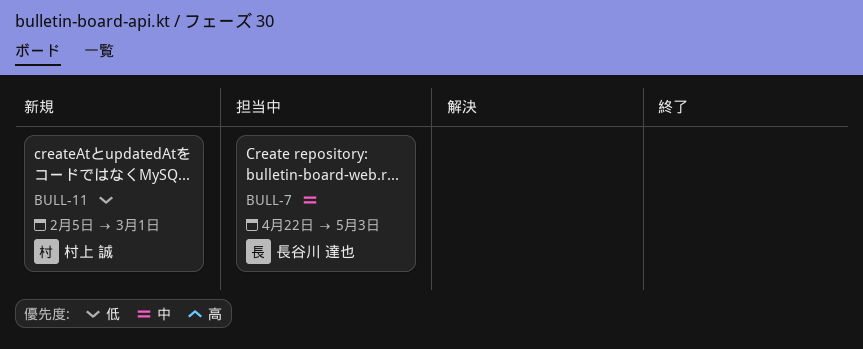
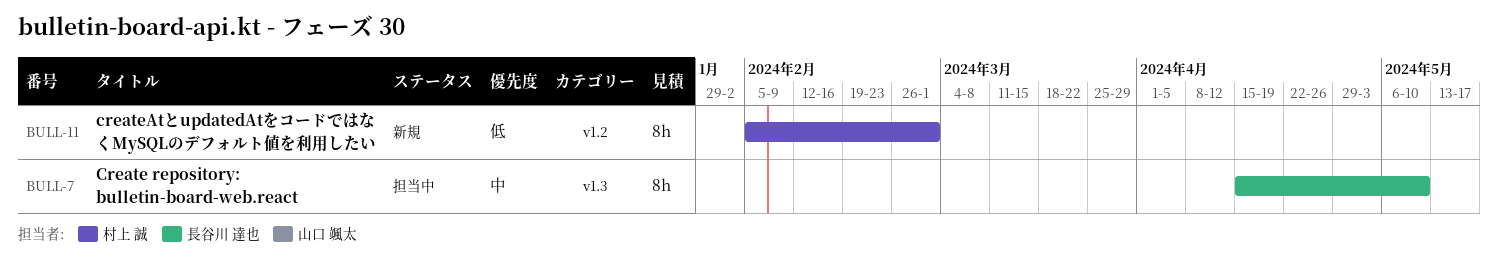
BULL-7, start: Apr 22 -> Apr 15
BULL-7, due: May 3 -> May 10

